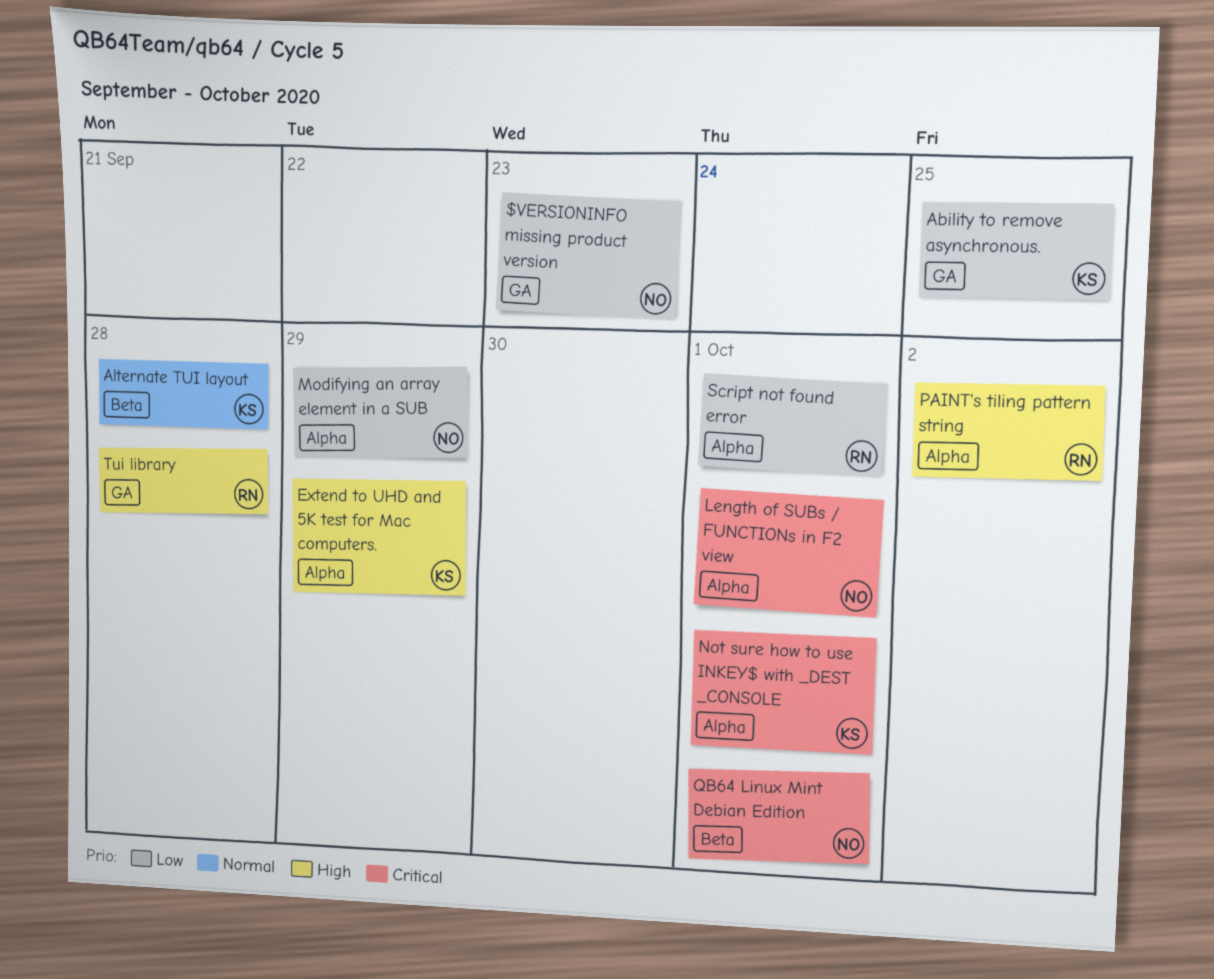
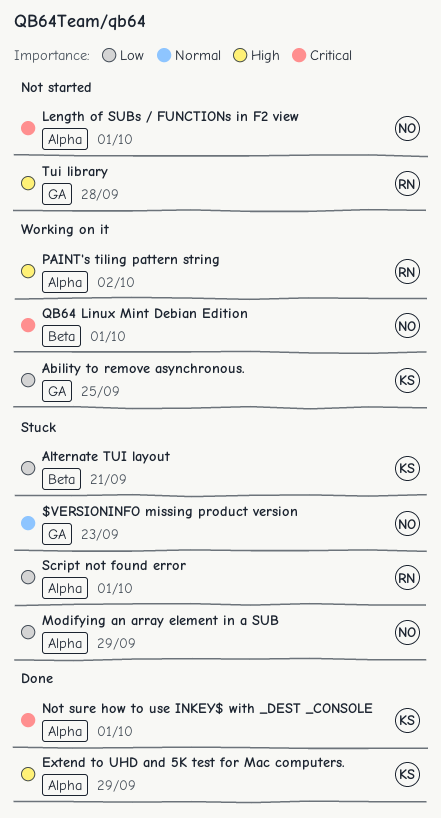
$VERSIONINFO missing product version, priority: Low -> Normal
Alternate TUI layout, priority: Normal -> Low
Alternate TUI layout, due: Sep 28 -> Sep 21

